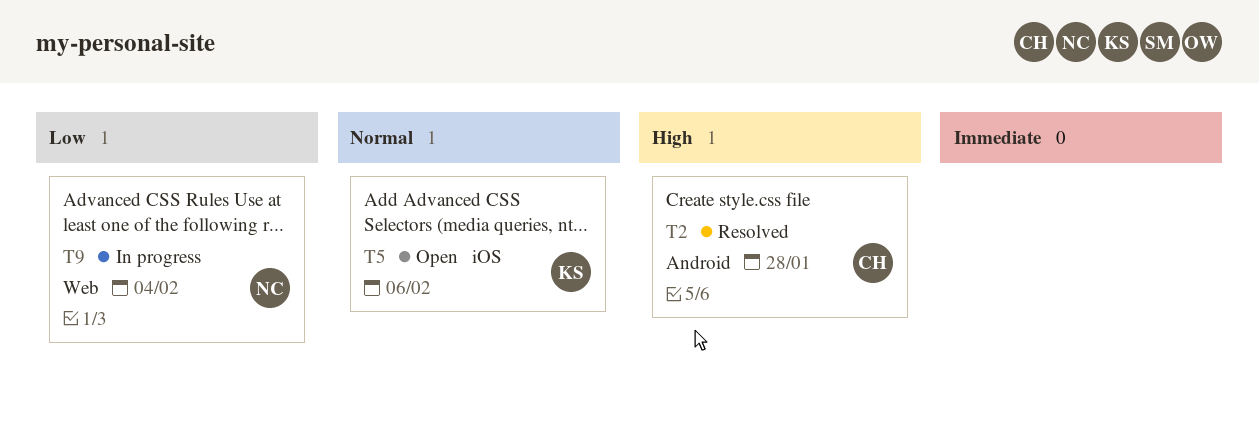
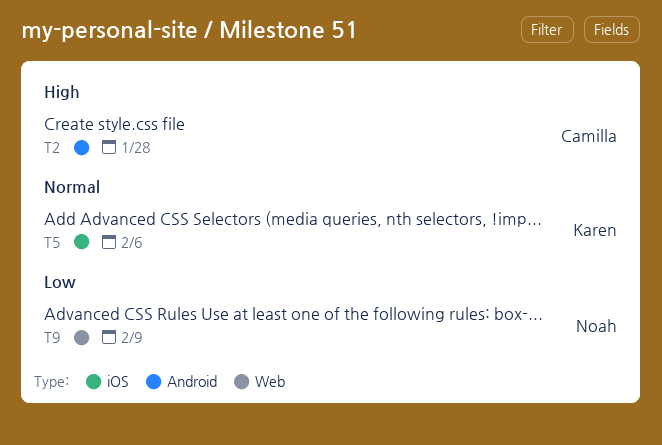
T9, due: Feb 4 -> Feb 9

